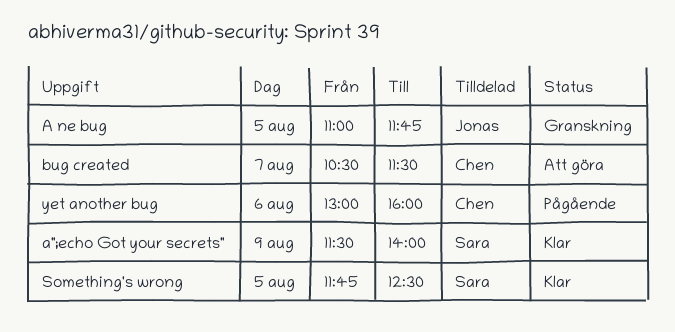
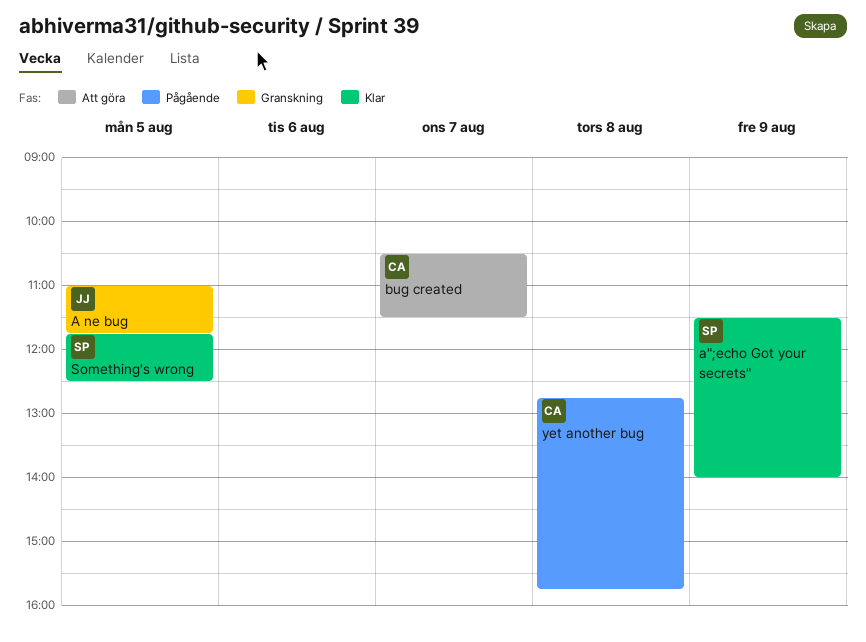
yet another bug, day: Aug 6 -> Aug 8
yet another bug, begins: 13:00 -> 12:45
yet another bug, ends: 16:00 -> 15:45

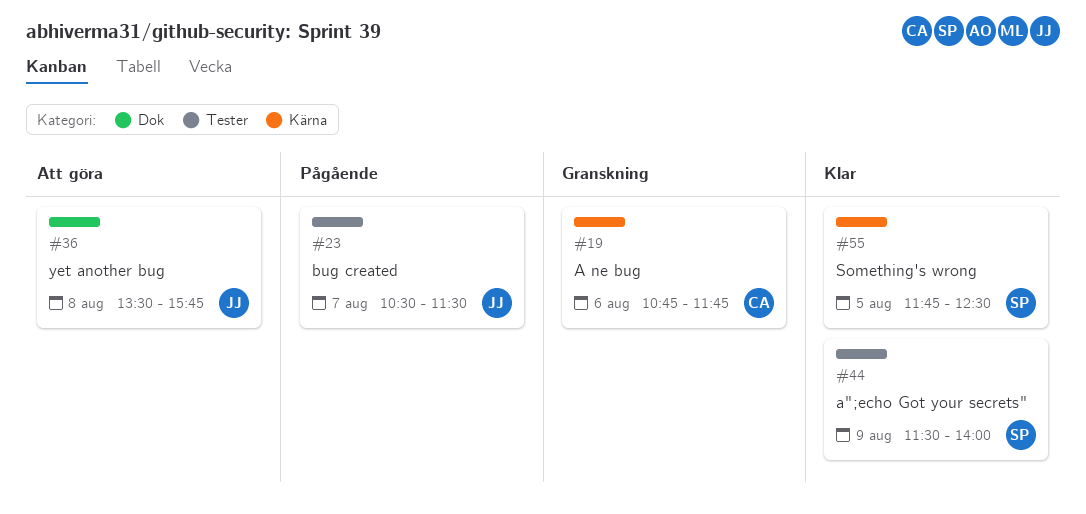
A ne bug, owner: JJ -> CA
A ne bug, day: Aug 5 -> Aug 6
A ne bug, begins: 11:00 -> 10:45
bug created, status: Att göra -> Pågående
bug created, owner: CA -> JJ
yet another bug, status: Pågående -> Att göra
yet another bug, owner: CA -> JJ
yet another bug, begins: 12:45 -> 13:30

